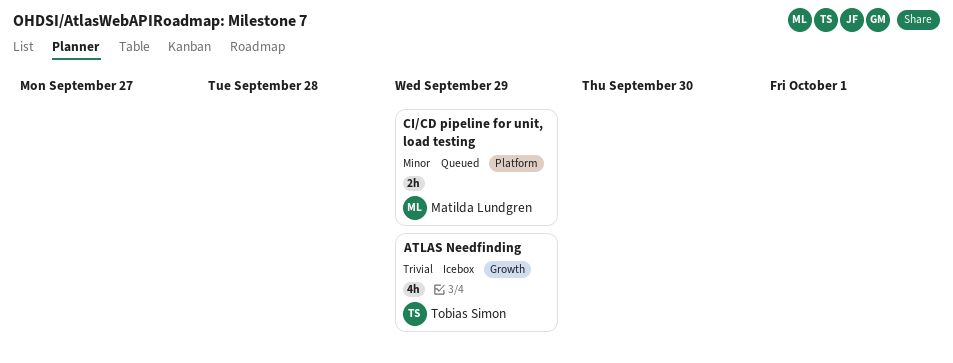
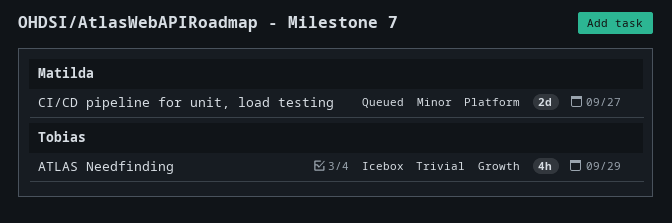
CI/CD pipeline for unit, load testing, estimate: 2h -> 2d
CI/CD pipeline for unit, load testing, due: Sep 29 -> Sep 27

